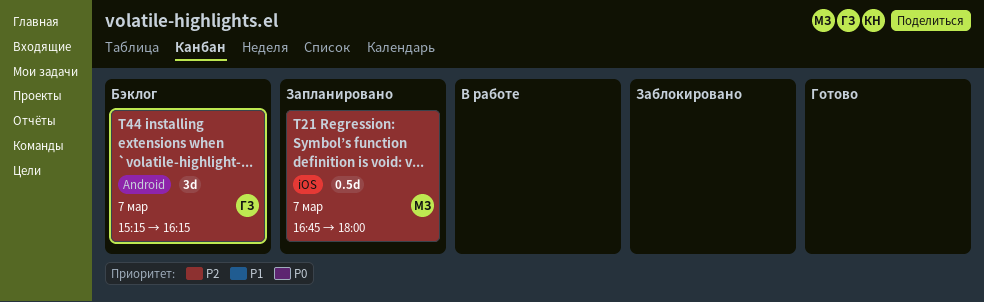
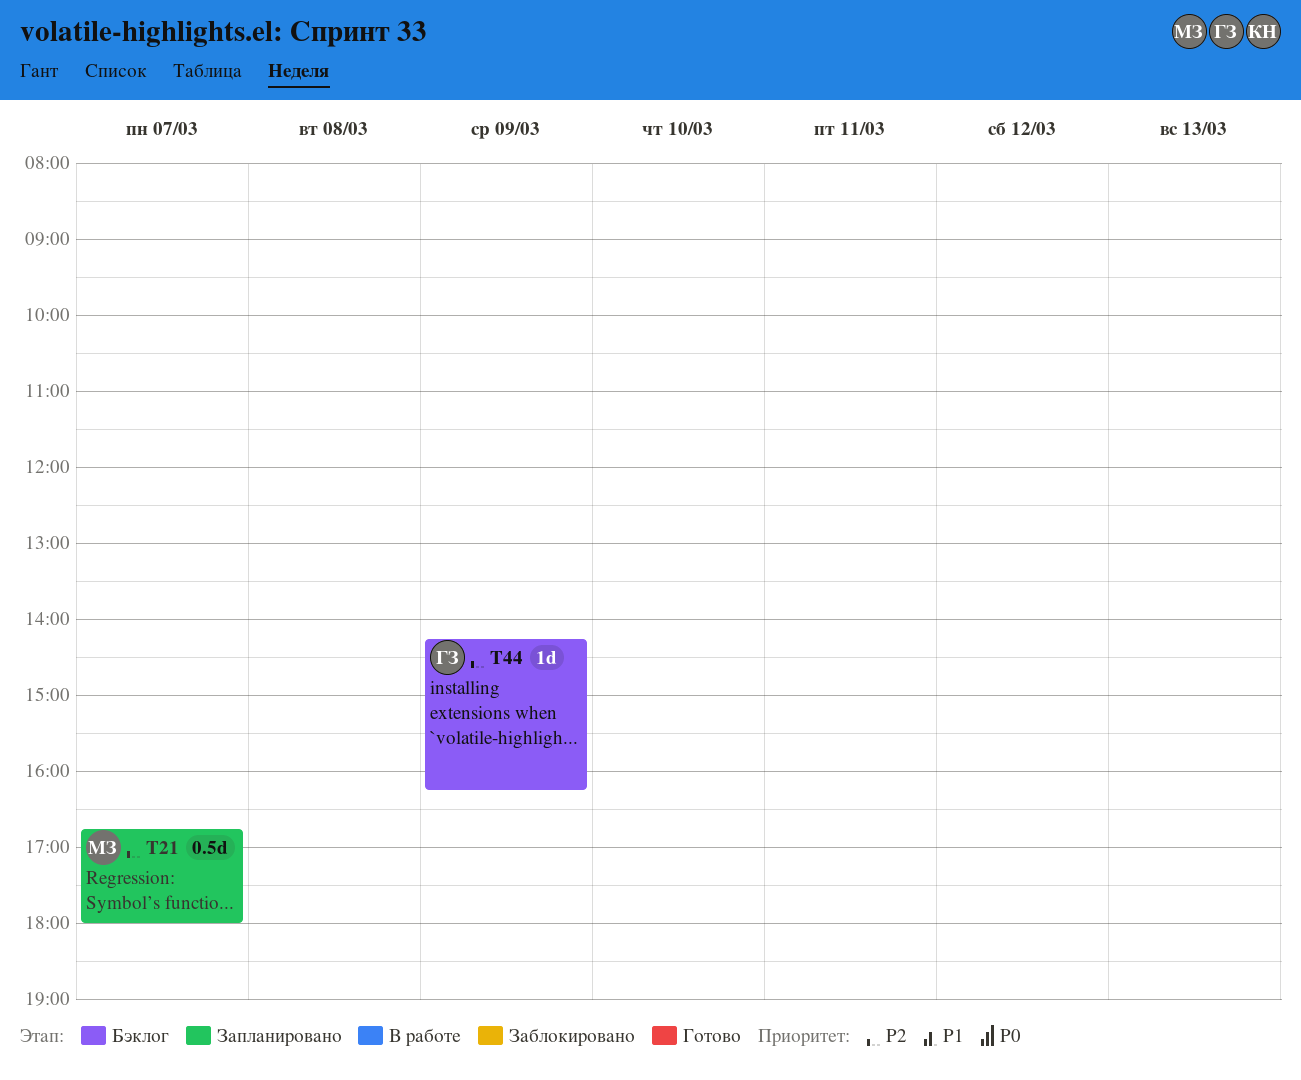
T44, estimate: 3d -> 1d
T44, day: Mar 7 -> Mar 9
T44, begins: 15:15 -> 14:15

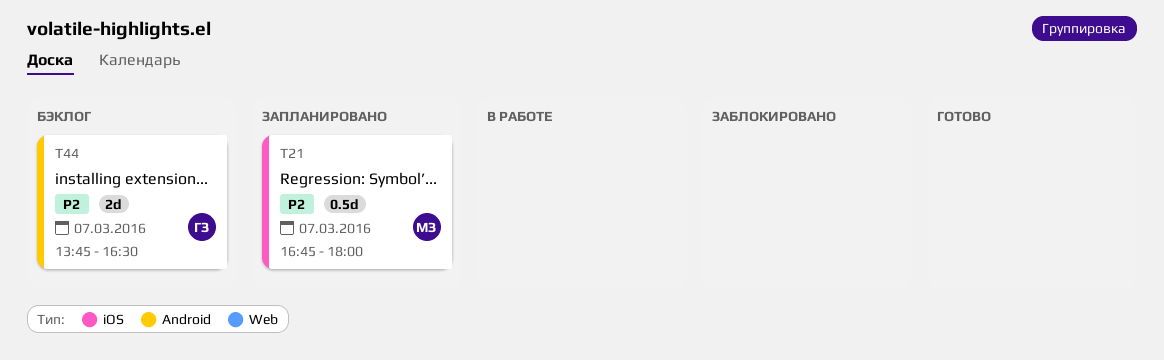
T44, estimate: 1d -> 2d
T44, day: Mar 9 -> Mar 7
T44, begins: 14:15 -> 13:45
T44, ends: 16:15 -> 16:30

